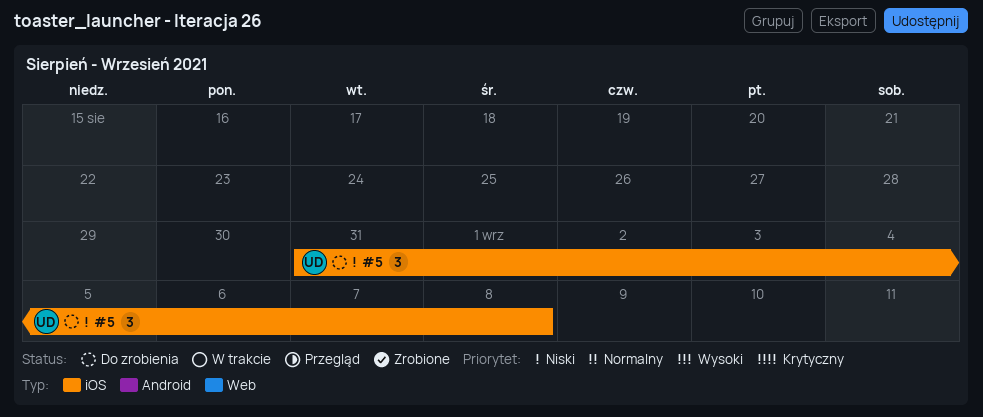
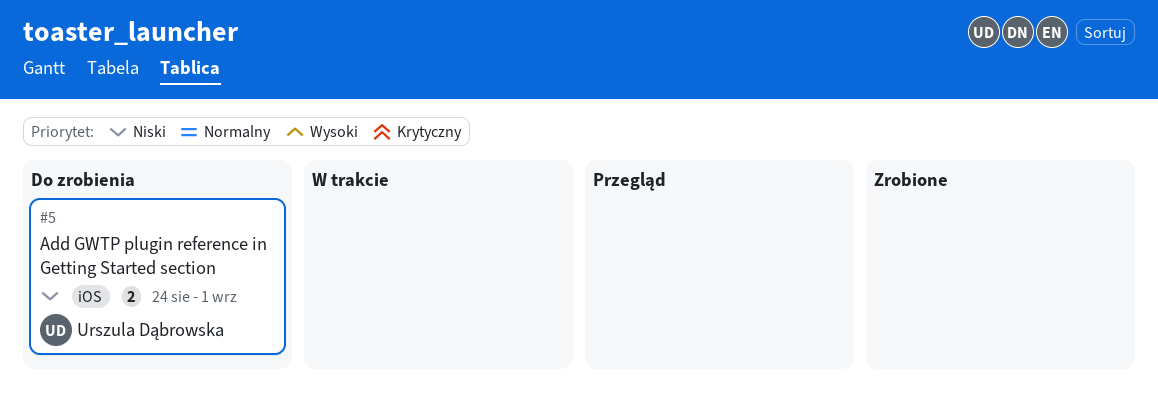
#5, estimate: 3 -> 2
#5, start: Aug 31 -> Aug 24
#5, due: Sep 8 -> Sep 1

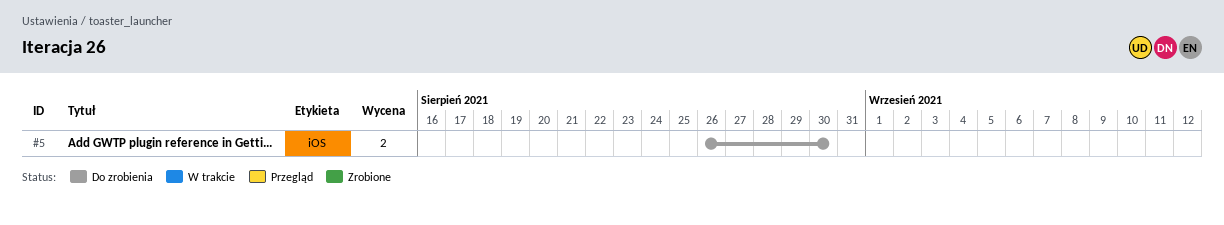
#5, start: Aug 24 -> Aug 26
#5, due: Sep 1 -> Aug 30

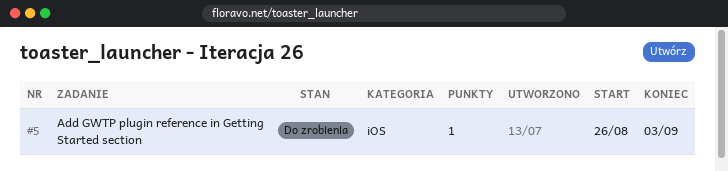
#5, estimate: 2 -> 1
#5, due: Aug 30 -> Sep 3

